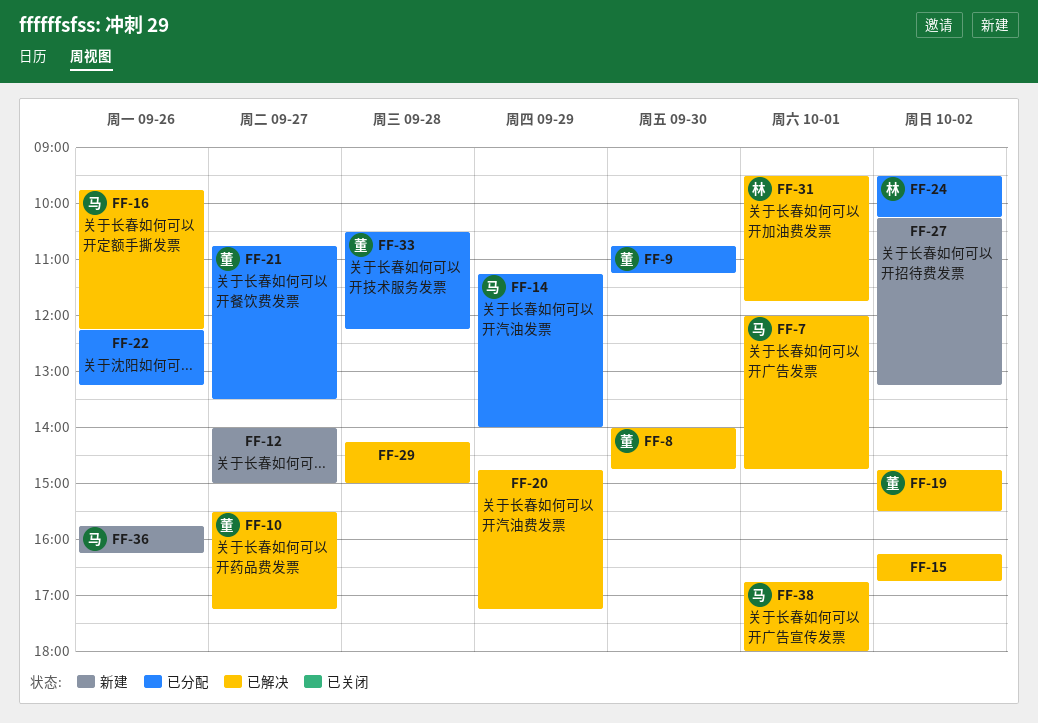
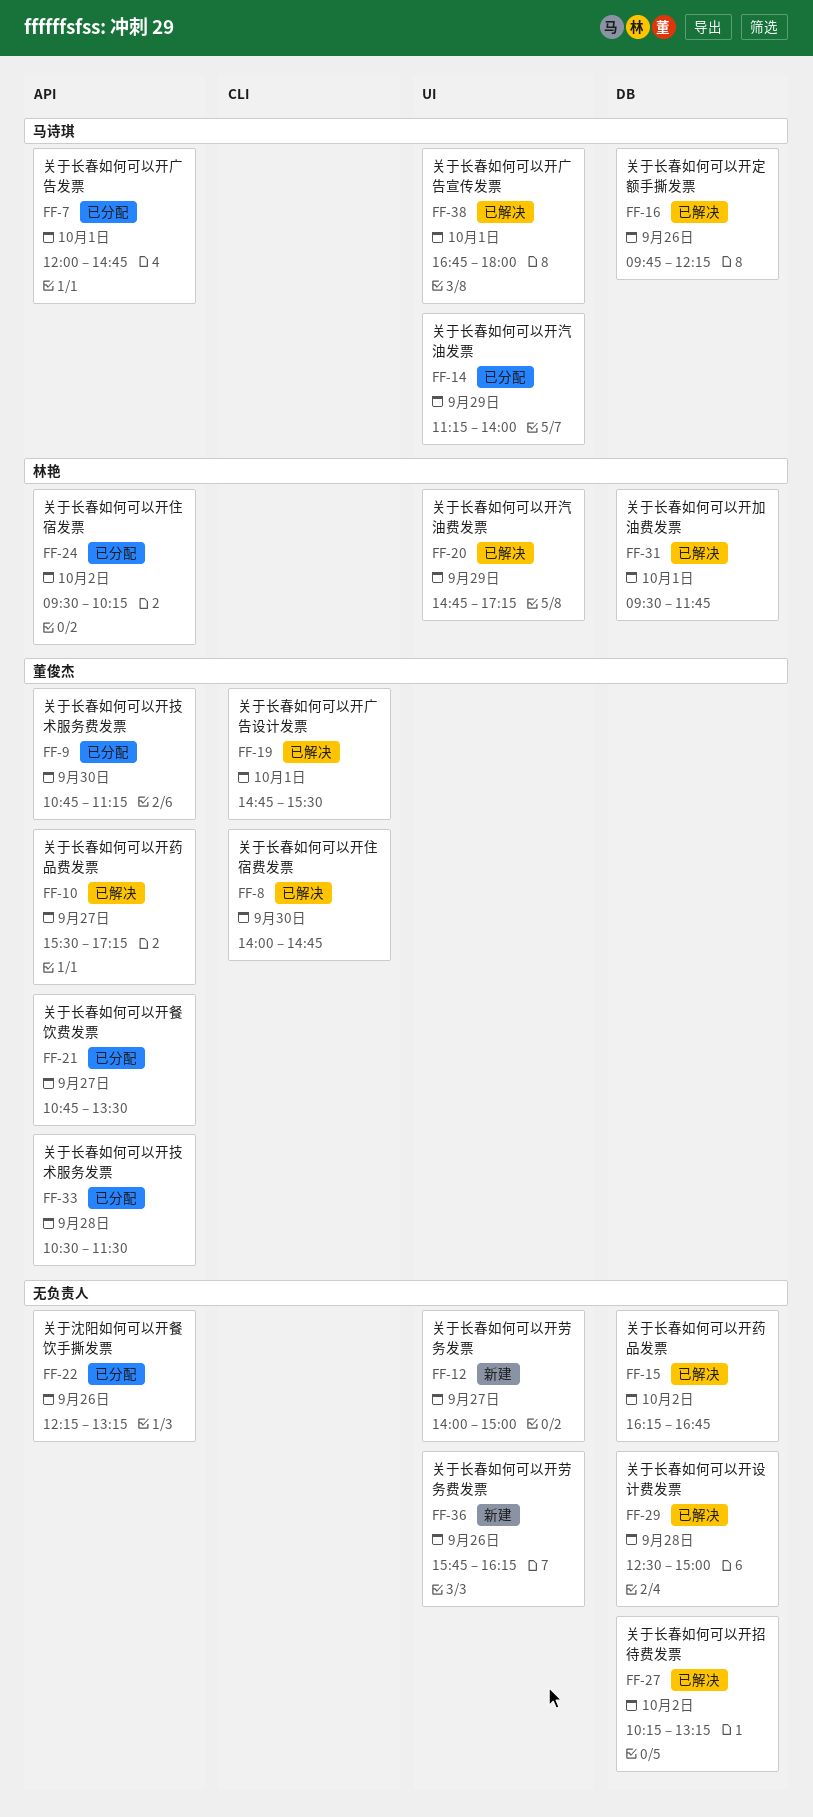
FF-7, status: 已解决 -> 已分配
FF-19, day: Oct 2 -> Oct 1
FF-20, owner: none -> 林艳
FF-27, status: 新建 -> 已解决
FF-29, begins: 14:15 -> 12:30
FF-33, ends: 12:15 -> 11:30
FF-36, owner: 马诗琪 -> none

